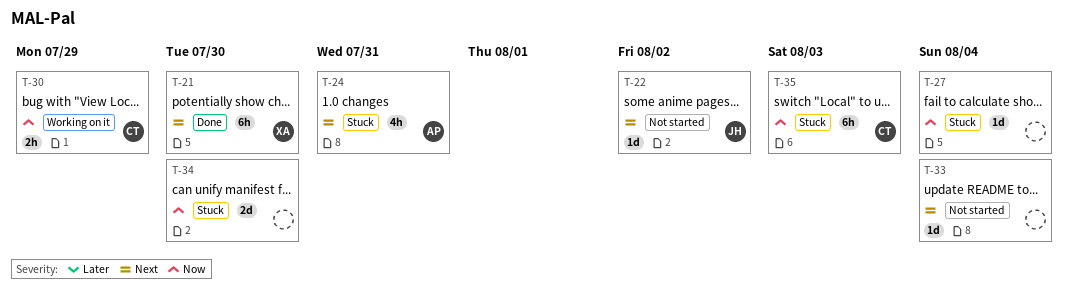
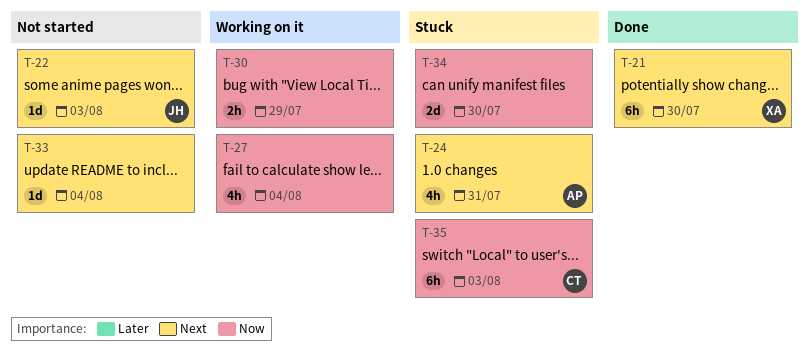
T-22, due: Aug 2 -> Aug 3
T-27, status: Stuck -> Working on it
T-27, estimate: 1d -> 4h
T-30, owner: CT -> none

